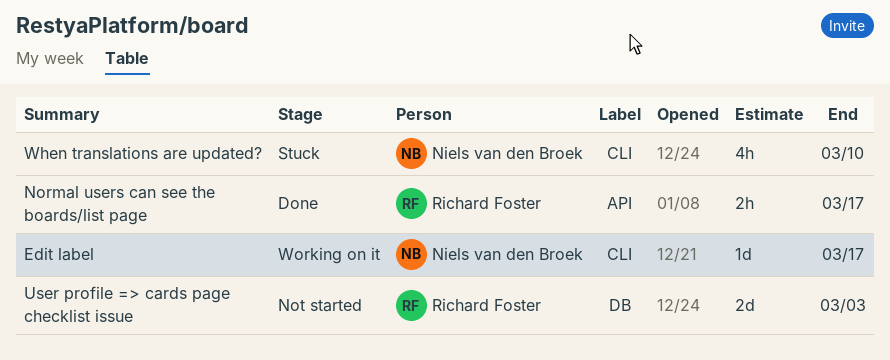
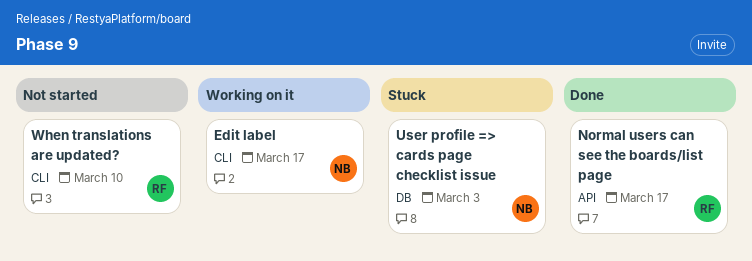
User profile => cards page checklist issue, status: Not started -> Stuck
User profile => cards page checklist issue, owner: Richard Foster -> Niels van den Broek
When translations are updated?, status: Stuck -> Not started
When translations are updated?, owner: Niels van den Broek -> Richard Foster

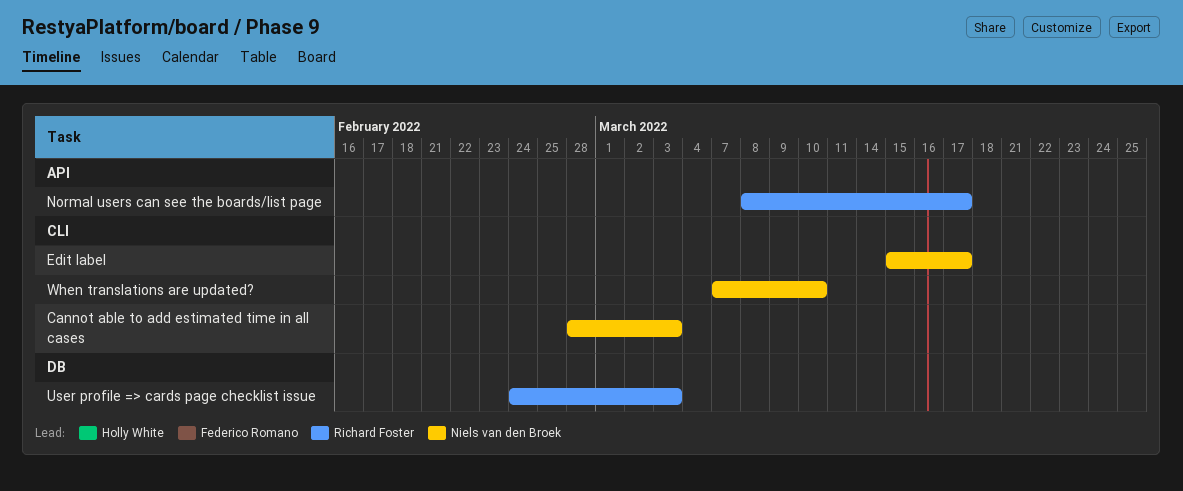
Cannot able to add estimated time in all cases: none -> present
User profile => cards page checklist issue, owner: Niels van den Broek -> Richard Foster
When translations are updated?, owner: Richard Foster -> Niels van den Broek

